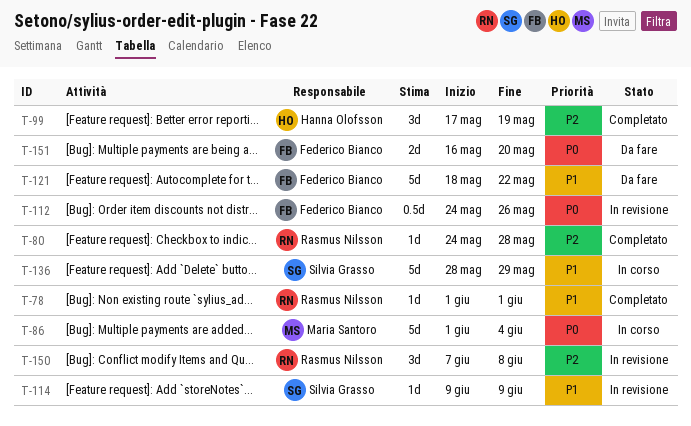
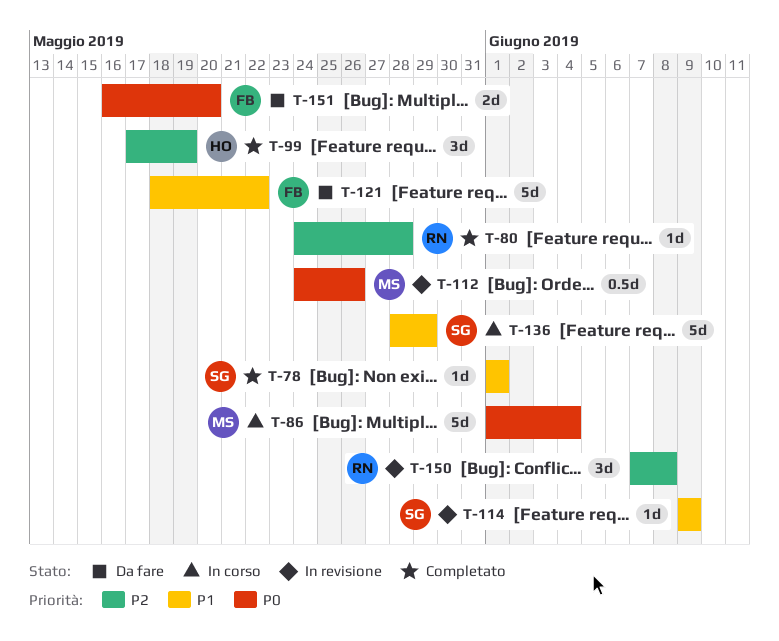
T-78, owner: Rasmus Nilsson -> Silvia Grasso
T-112, owner: Federico Bianco -> Maria Santoro

